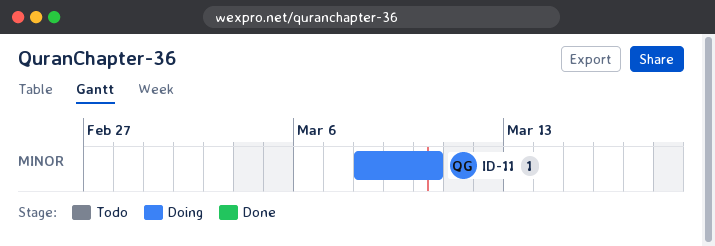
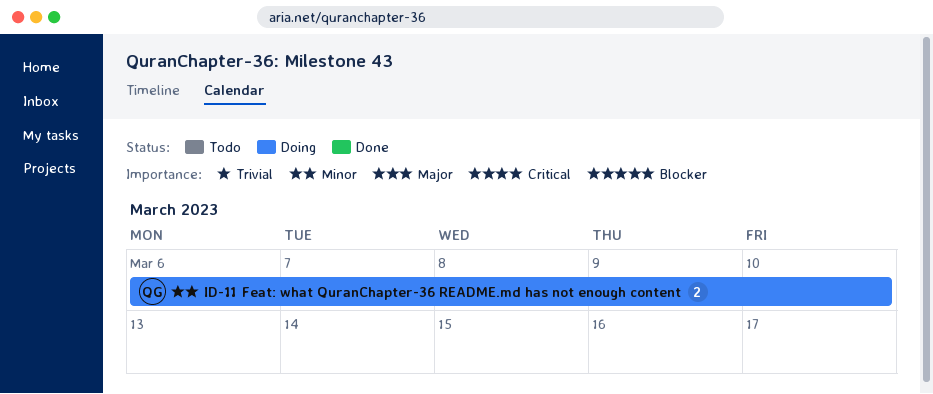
ID-11, estimate: 1 -> 2
ID-11, start: Mar 8 -> Mar 6

